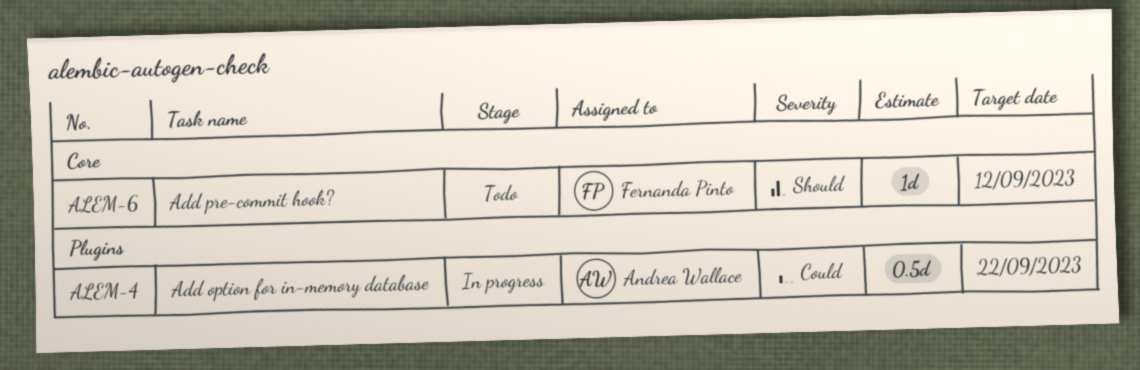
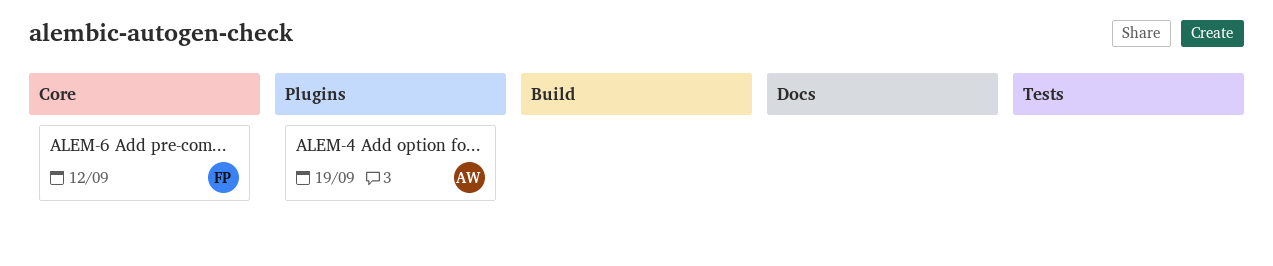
ALEM-4, due: Sep 22 -> Sep 19

